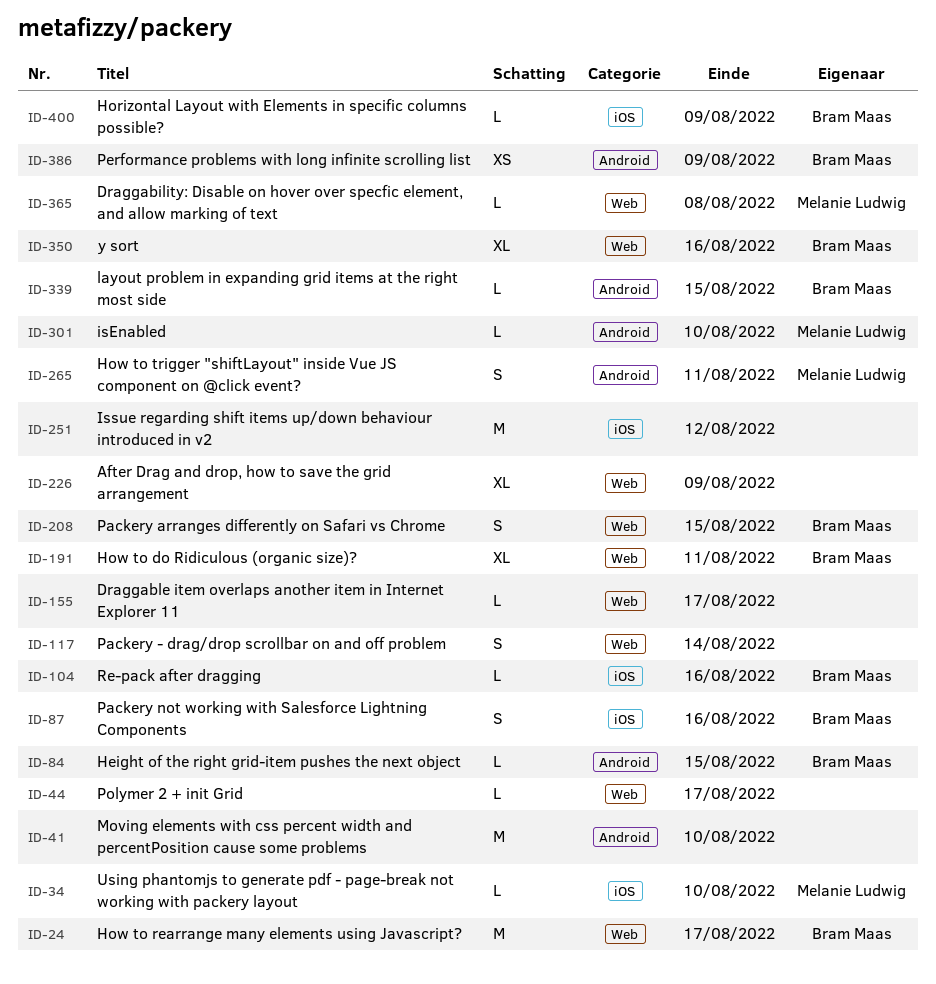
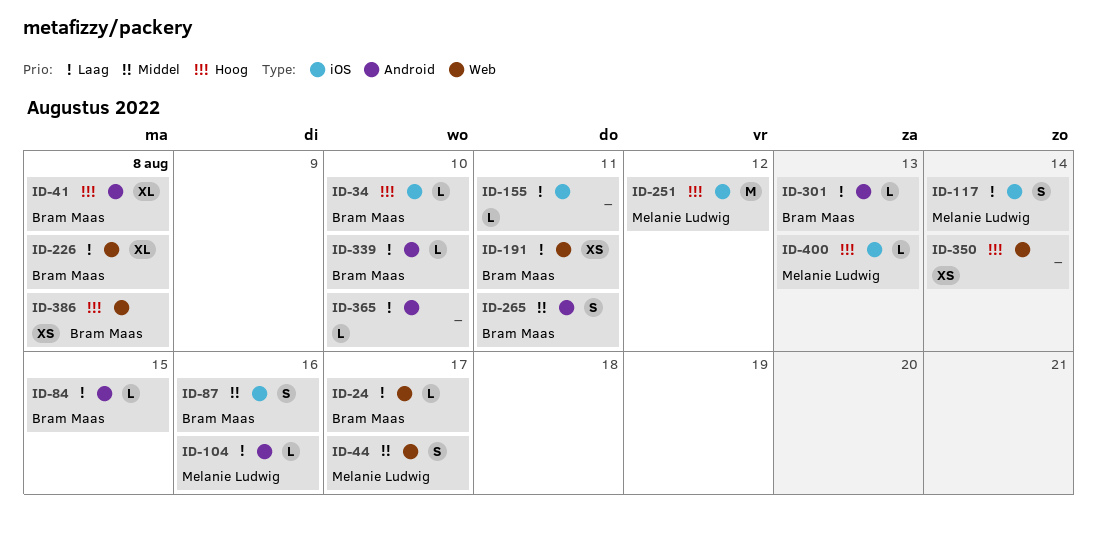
ID-24, estimate: M -> L
ID-34, owner: Melanie Ludwig -> Bram Maas
ID-41, owner: none -> Bram Maas
ID-41, estimate: M -> XL
ID-41, due: Aug 10 -> Aug 8
ID-44, owner: none -> Melanie Ludwig
ID-44, estimate: L -> S
ID-104, owner: Bram Maas -> Melanie Ludwig
ID-104, label: iOS -> Android
ID-117, owner: none -> Melanie Ludwig
ID-117, label: Web -> iOS
ID-155, label: Web -> iOS
ID-155, due: Aug 17 -> Aug 11
ID-191, estimate: XL -> XS
ID-208: present -> none
ID-226, owner: none -> Bram Maas
ID-226, due: Aug 9 -> Aug 8
ID-251, owner: none -> Melanie Ludwig
ID-265, owner: Melanie Ludwig -> Bram Maas
ID-301, owner: Melanie Ludwig -> Bram Maas
ID-301, due: Aug 10 -> Aug 13
ID-339, due: Aug 15 -> Aug 10
ID-350, owner: Bram Maas -> none
ID-350, estimate: XL -> XS
ID-350, due: Aug 16 -> Aug 14
ID-365, owner: Melanie Ludwig -> none
ID-365, label: Web -> Android
ID-365, due: Aug 8 -> Aug 10
ID-386, label: Android -> Web
ID-386, due: Aug 9 -> Aug 8
ID-400, owner: Bram Maas -> Melanie Ludwig
ID-400, due: Aug 9 -> Aug 13

